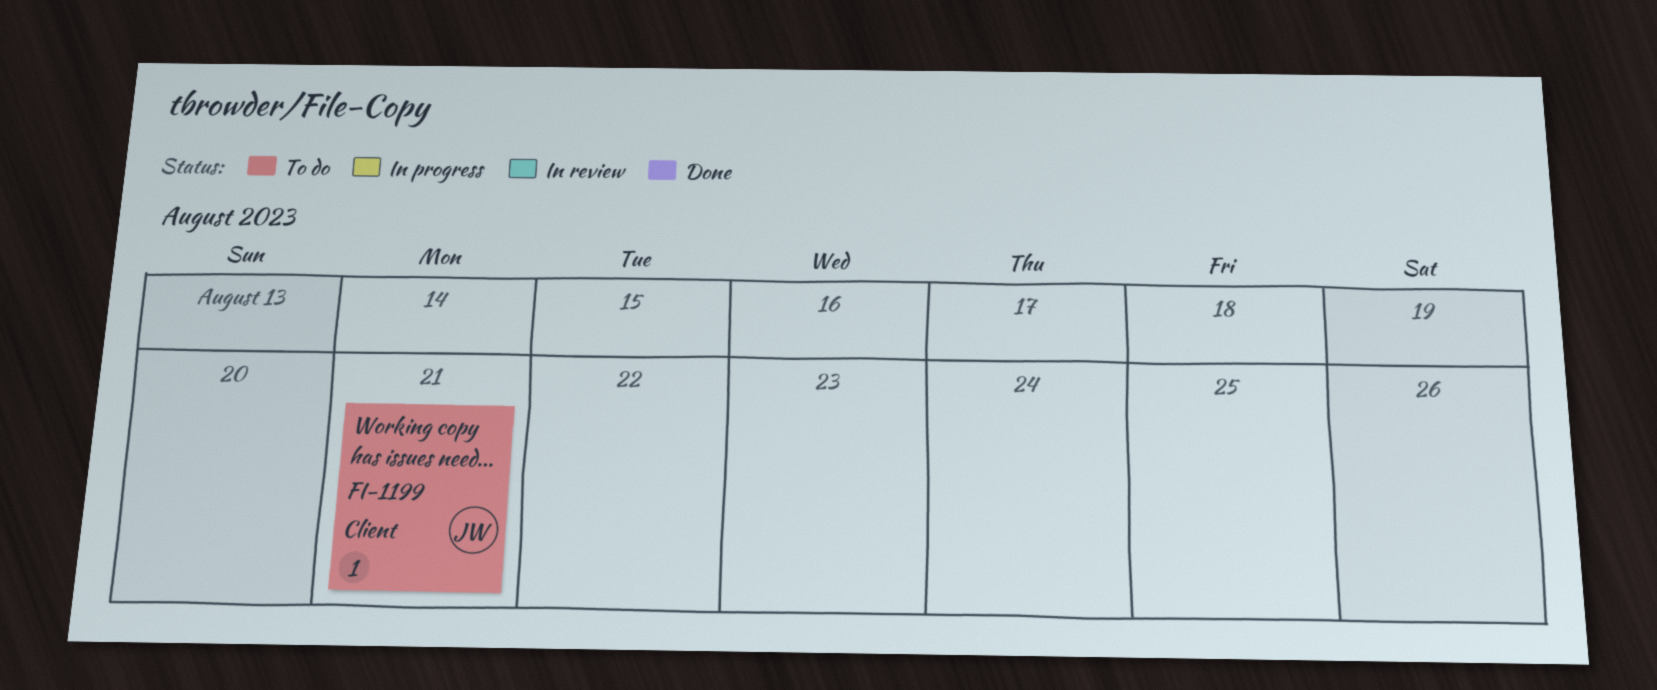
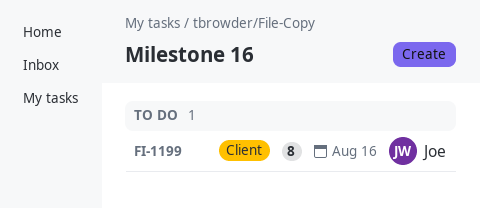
FI-1199, estimate: 1 -> 8
FI-1199, due: Aug 21 -> Aug 16

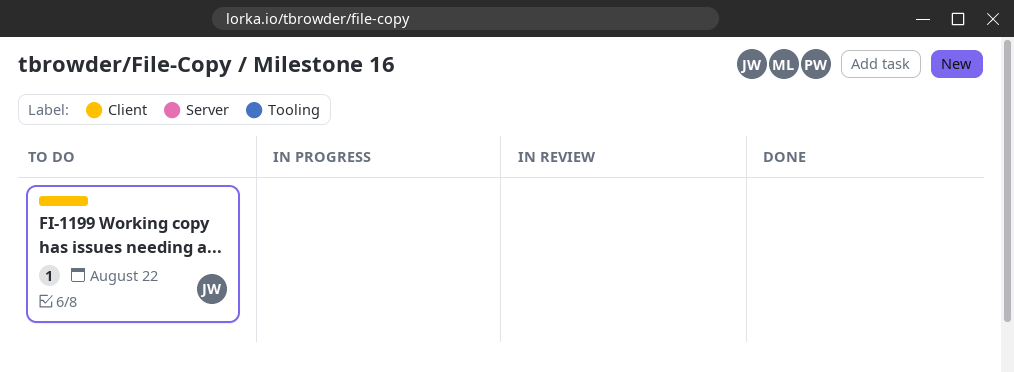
FI-1199, estimate: 8 -> 1
FI-1199, due: Aug 16 -> Aug 22

